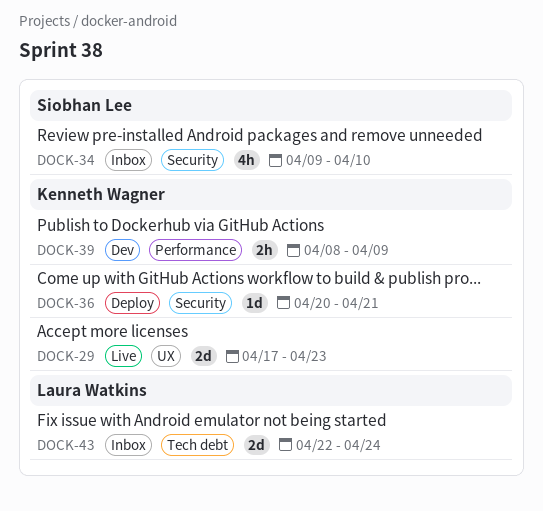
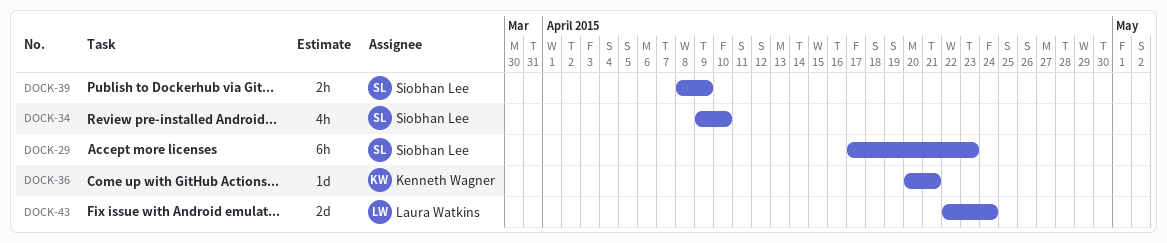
DOCK-29, owner: Kenneth Wagner -> Siobhan Lee
DOCK-29, estimate: 2d -> 6h
DOCK-39, owner: Kenneth Wagner -> Siobhan Lee

